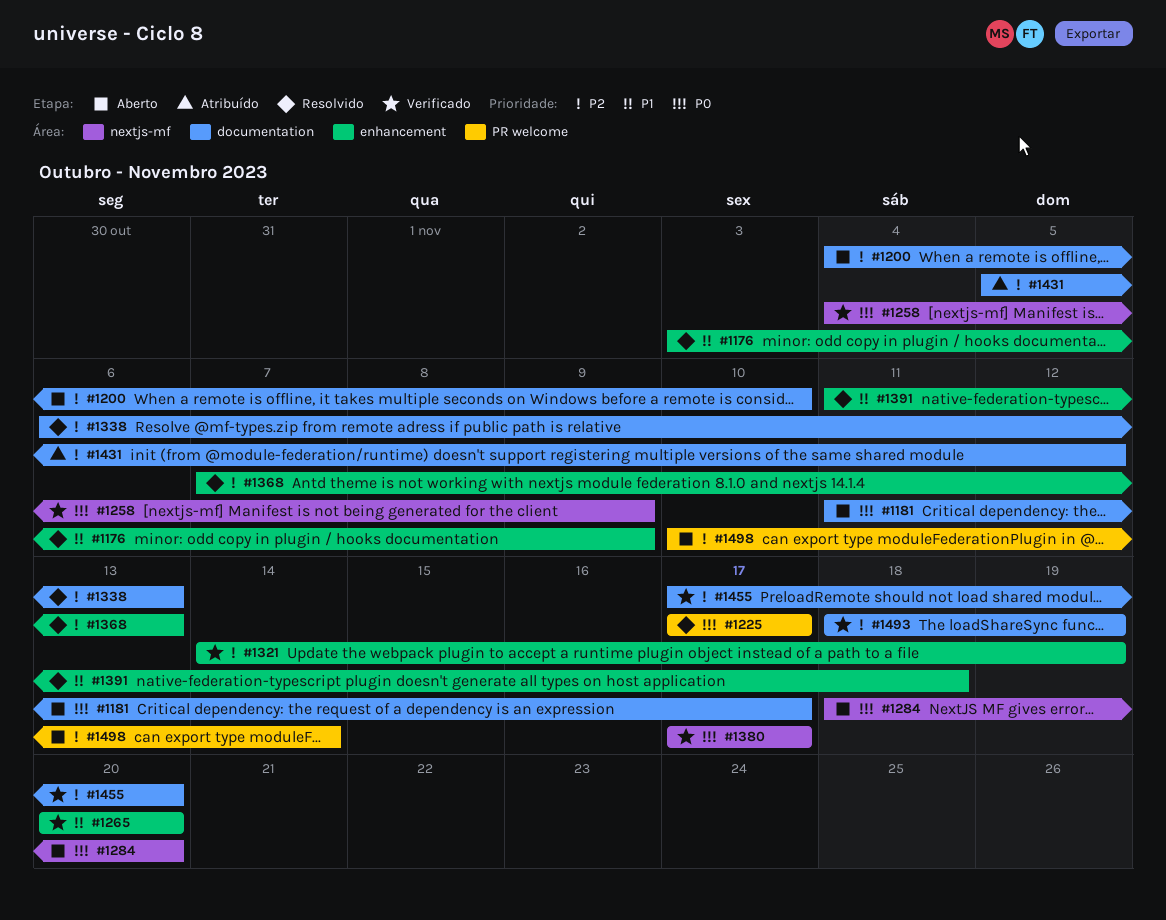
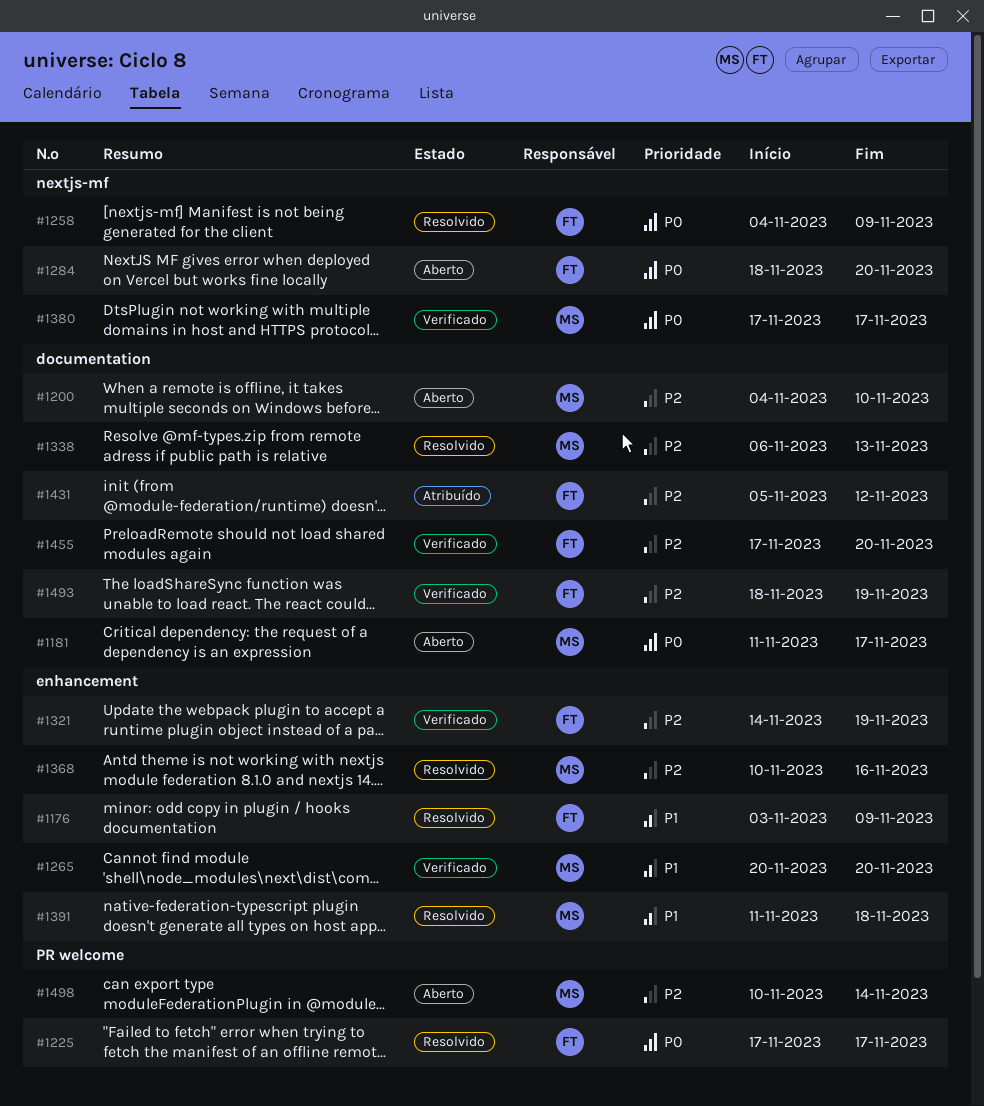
#1258, status: Verificado -> Resolvido
#1368, start: Nov 7 -> Nov 10
#1368, due: Nov 13 -> Nov 16

